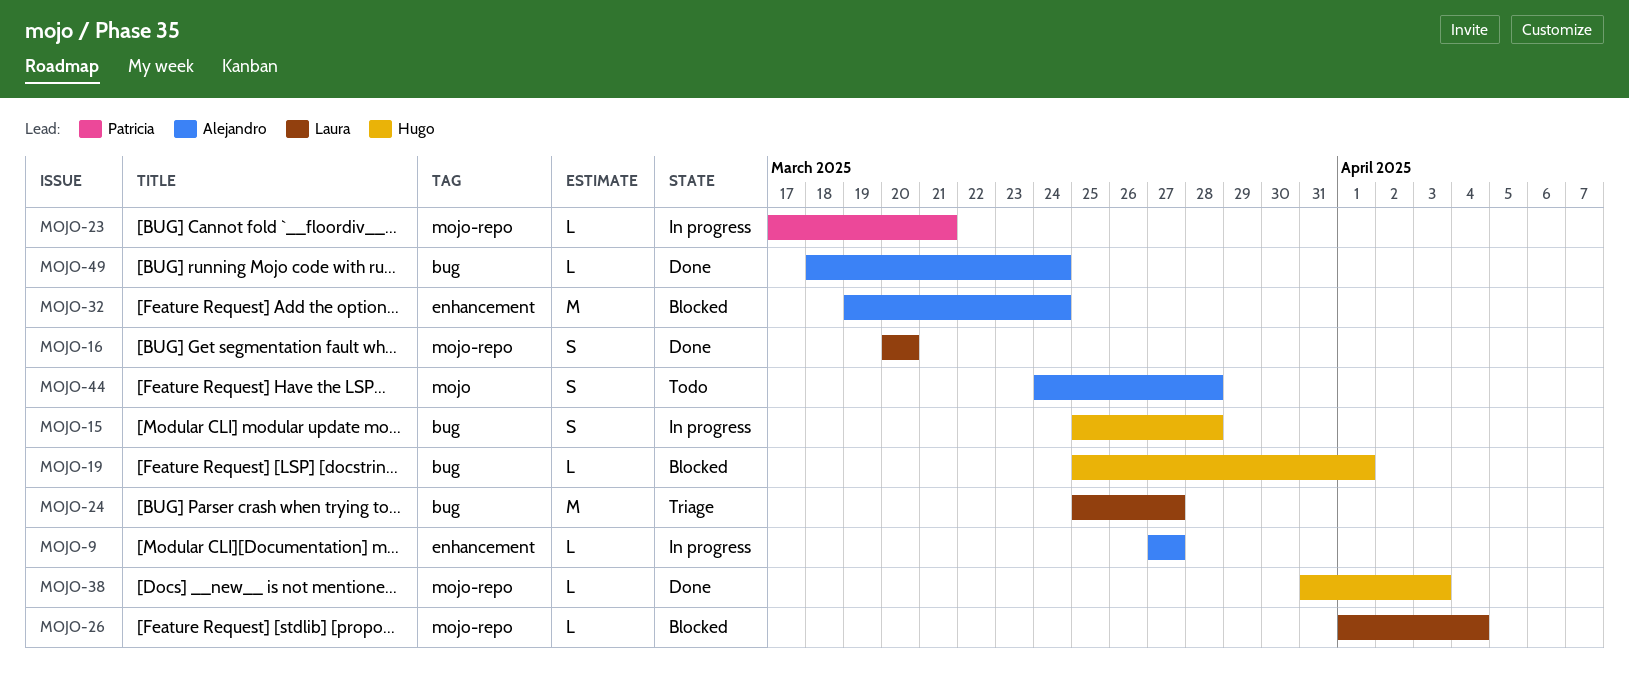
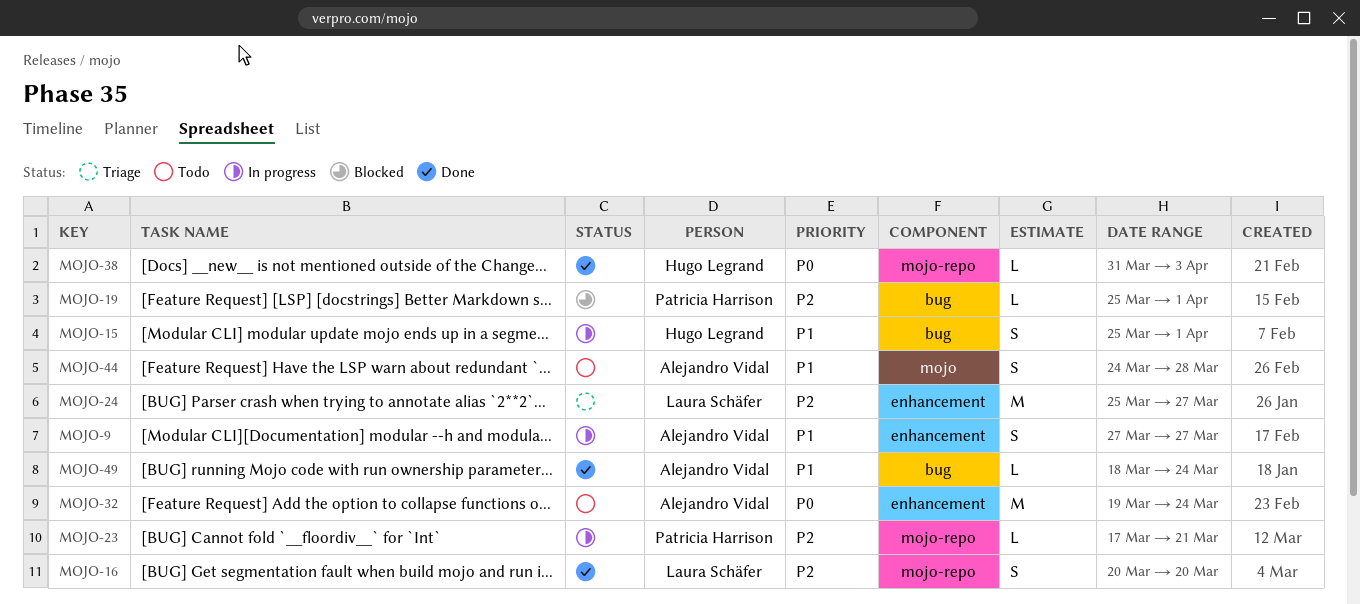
MOJO-9, estimate: L -> S
MOJO-15, due: Mar 28 -> Apr 1
MOJO-19, owner: Hugo Legrand -> Patricia Harrison
MOJO-24, label: bug -> enhancement
MOJO-26: present -> none
MOJO-32, status: Blocked -> Todo

